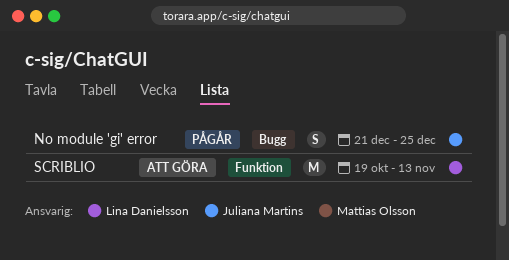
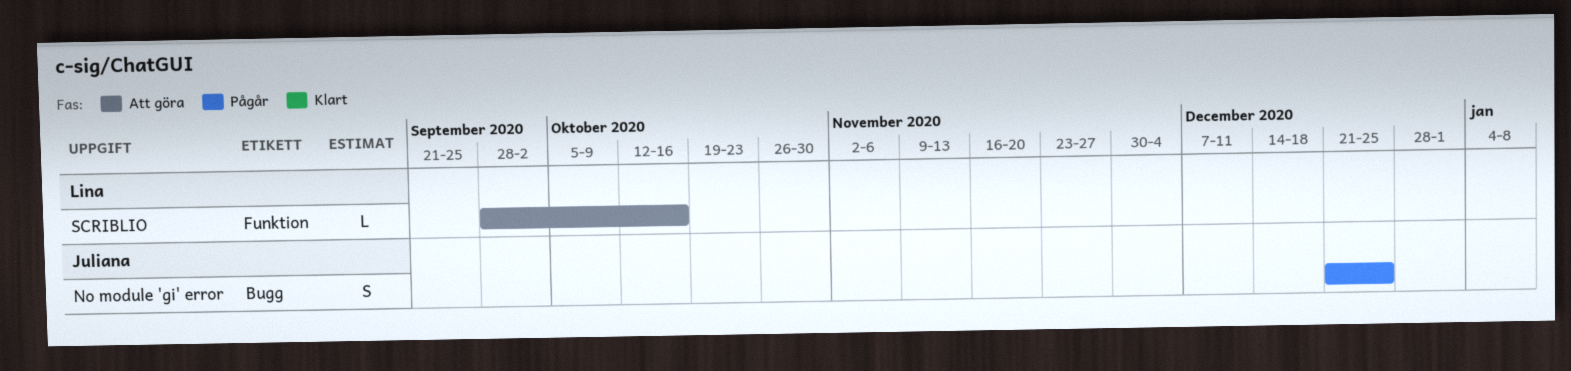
SCRIBLIO, estimate: M -> L
SCRIBLIO, start: Oct 19 -> Sep 28
SCRIBLIO, due: Nov 13 -> Oct 16

